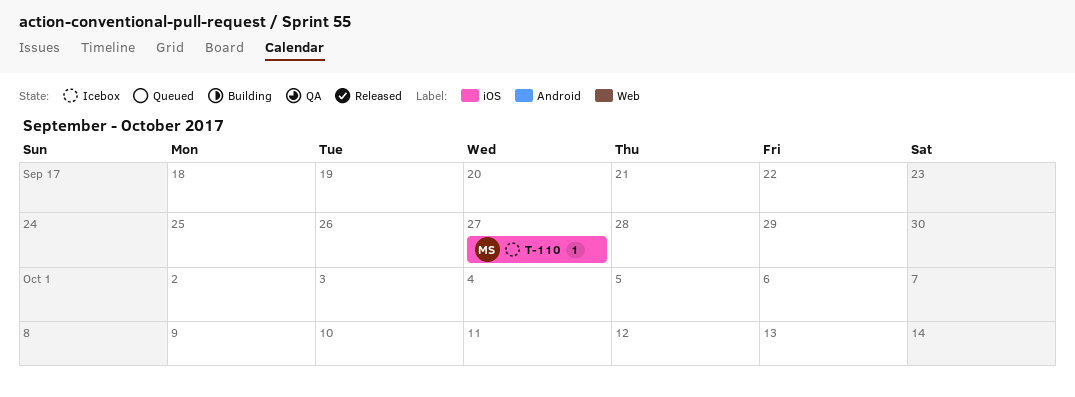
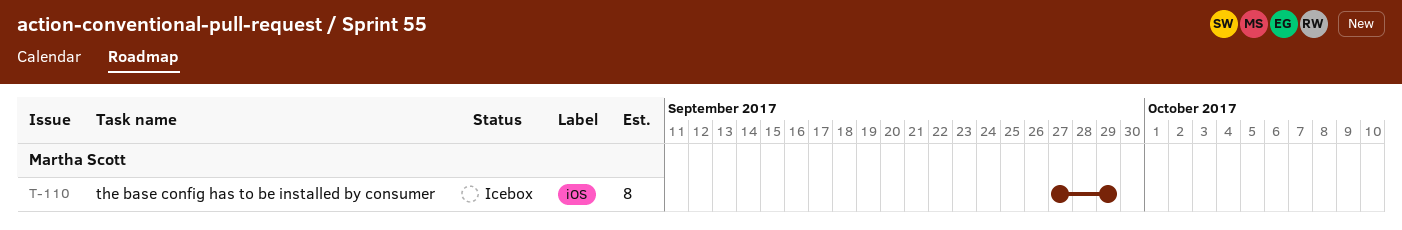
T-110, estimate: 1 -> 8
T-110, due: Sep 27 -> Sep 29

